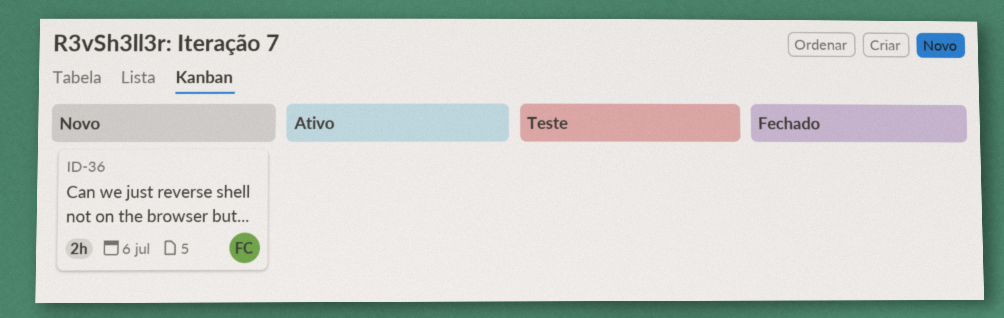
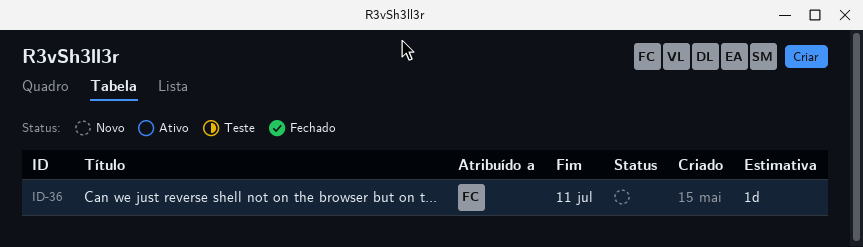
ID-36, estimate: 2h -> 1d
ID-36, due: Jul 6 -> Jul 11

